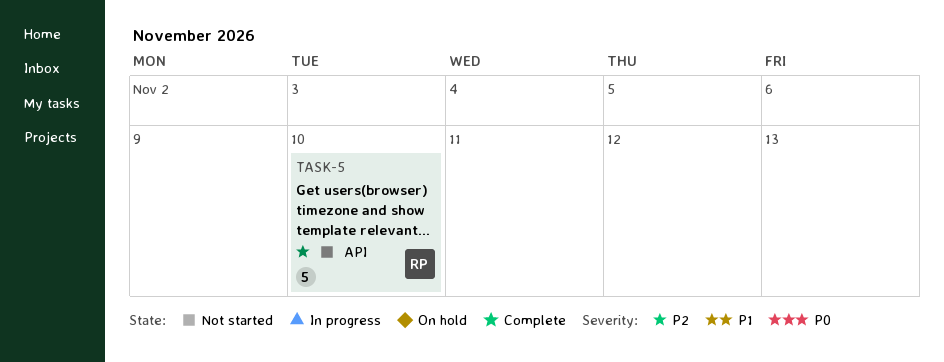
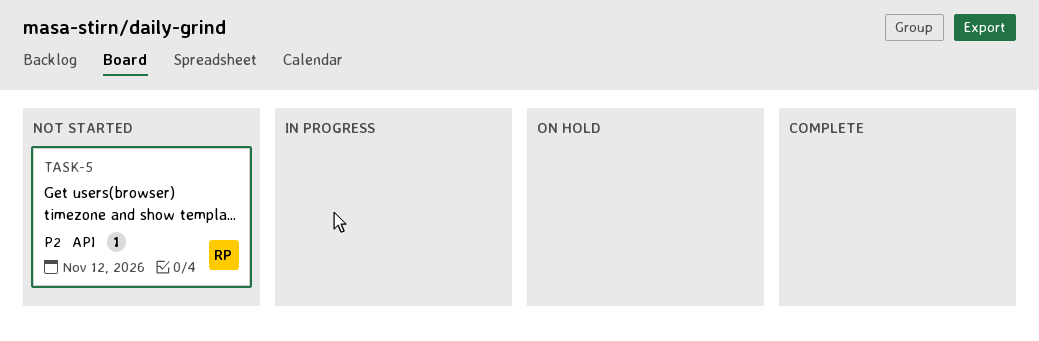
TASK-5, estimate: 5 -> 1
TASK-5, due: Nov 10 -> Nov 12

